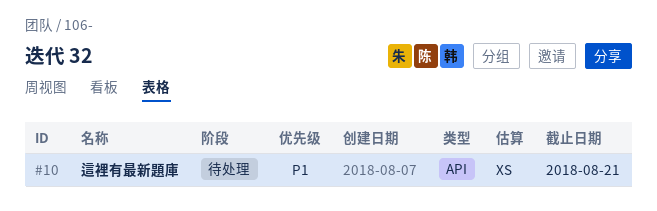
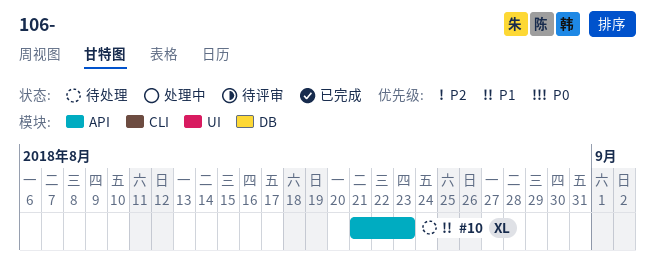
#10, estimate: XS -> XL
#10, due: Aug 21 -> Aug 23

